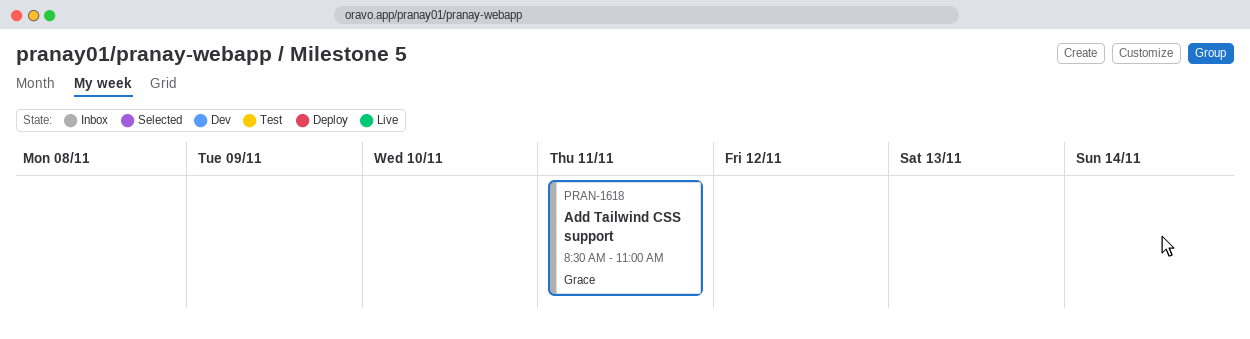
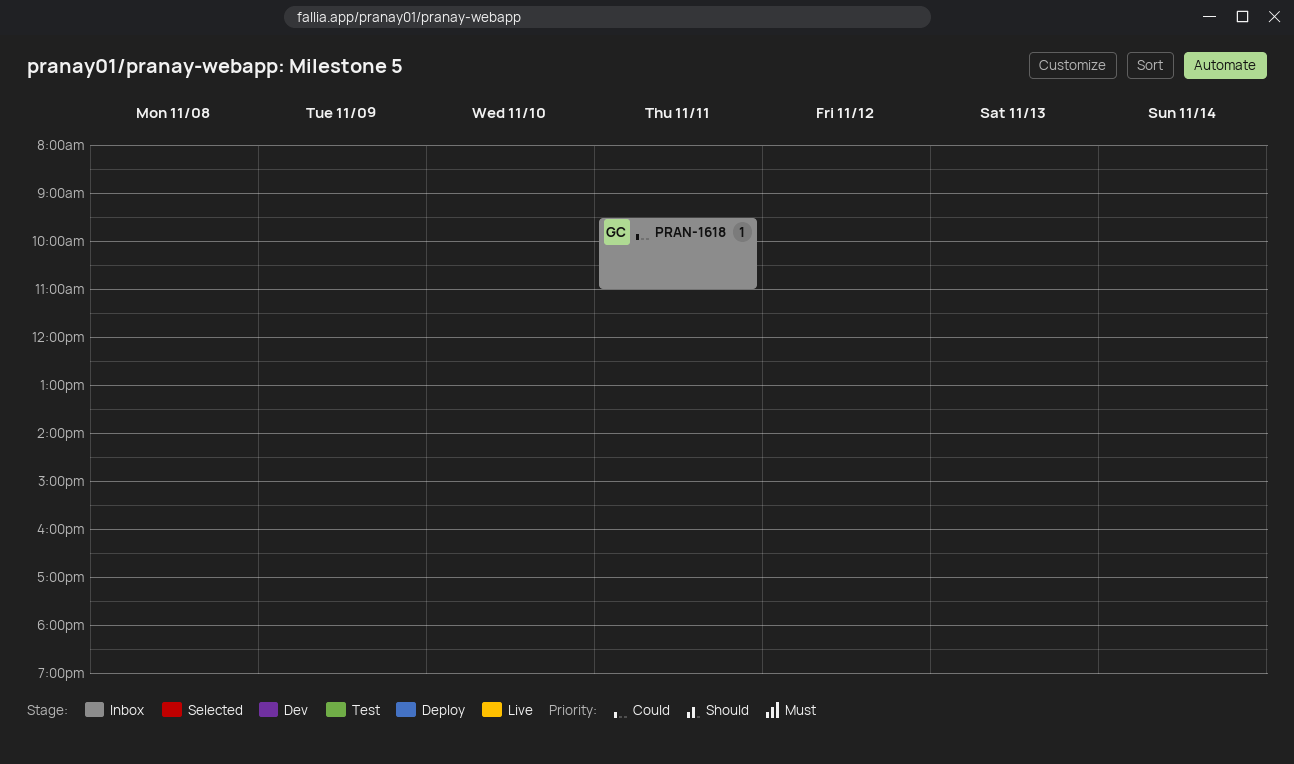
PRAN-1618, begins: 08:30 -> 09:30

